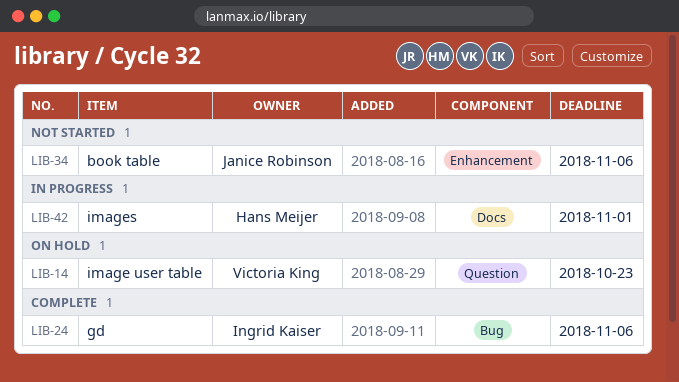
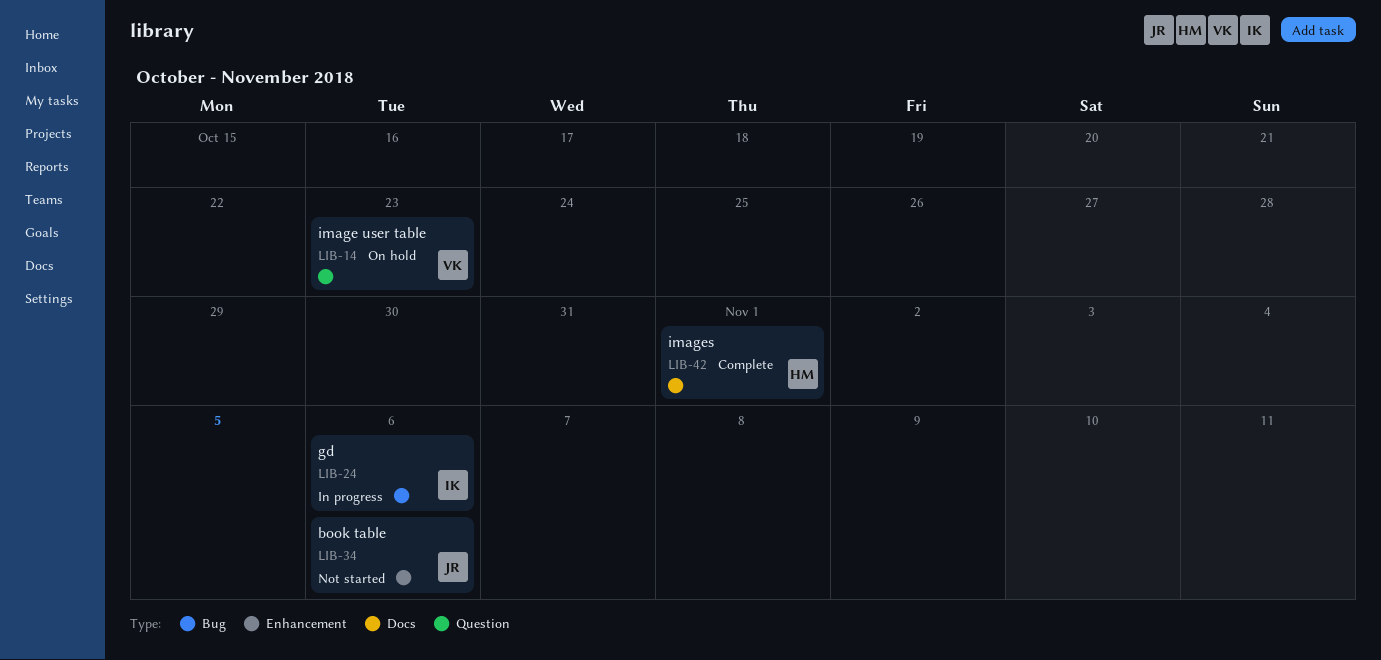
LIB-24, status: Complete -> In progress
LIB-42, status: In progress -> Complete

